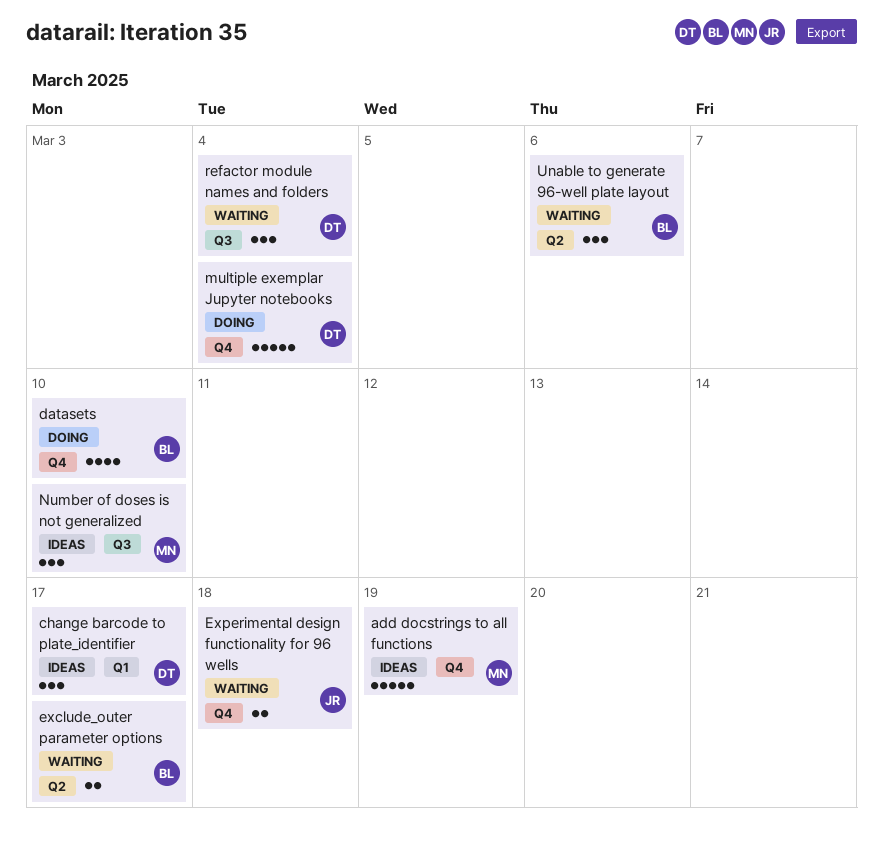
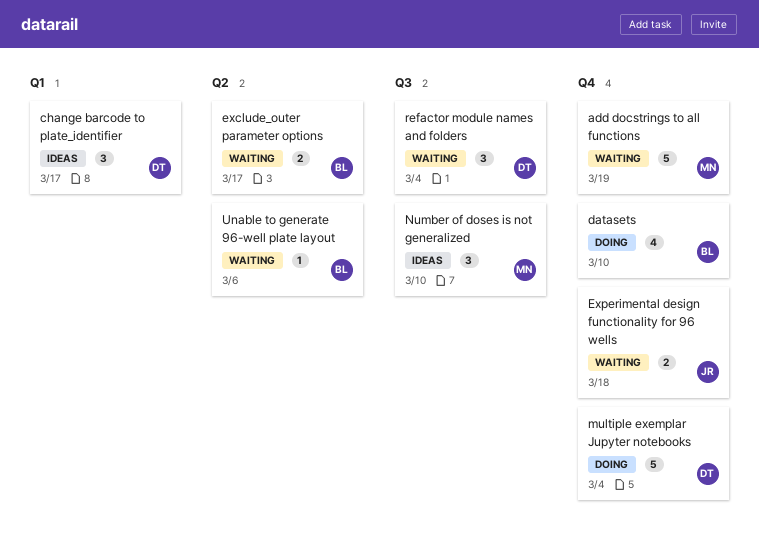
add docstrings to all functions, status: Ideas -> Waiting
Unable to generate 96-well plate layout, estimate: 3 -> 1

